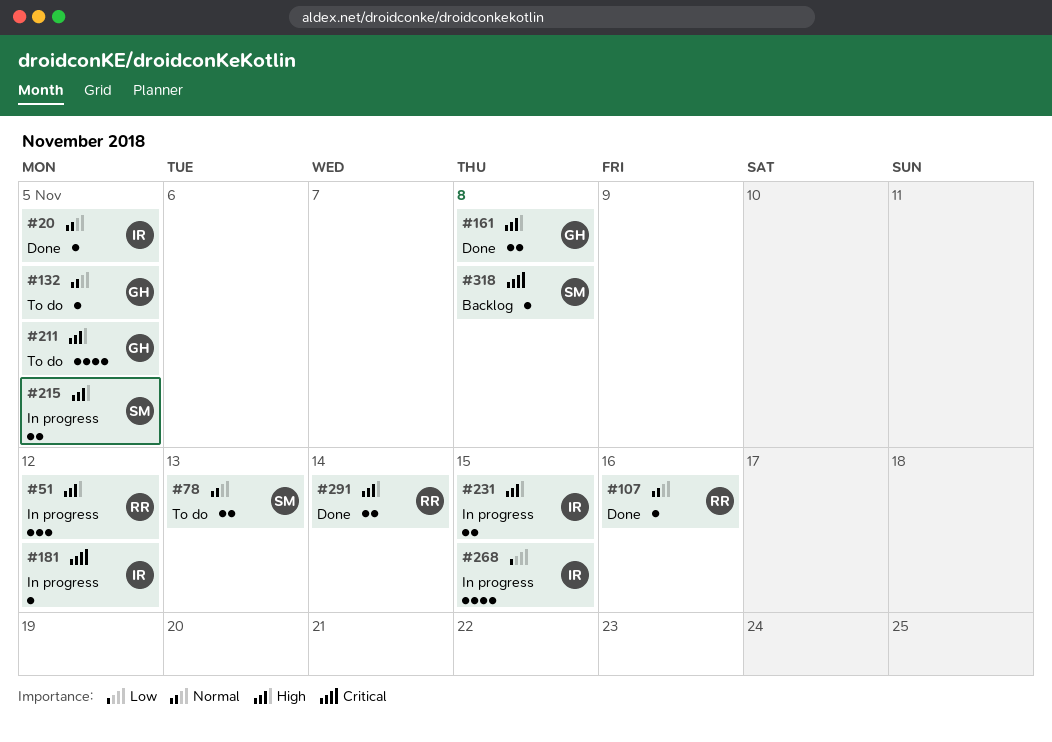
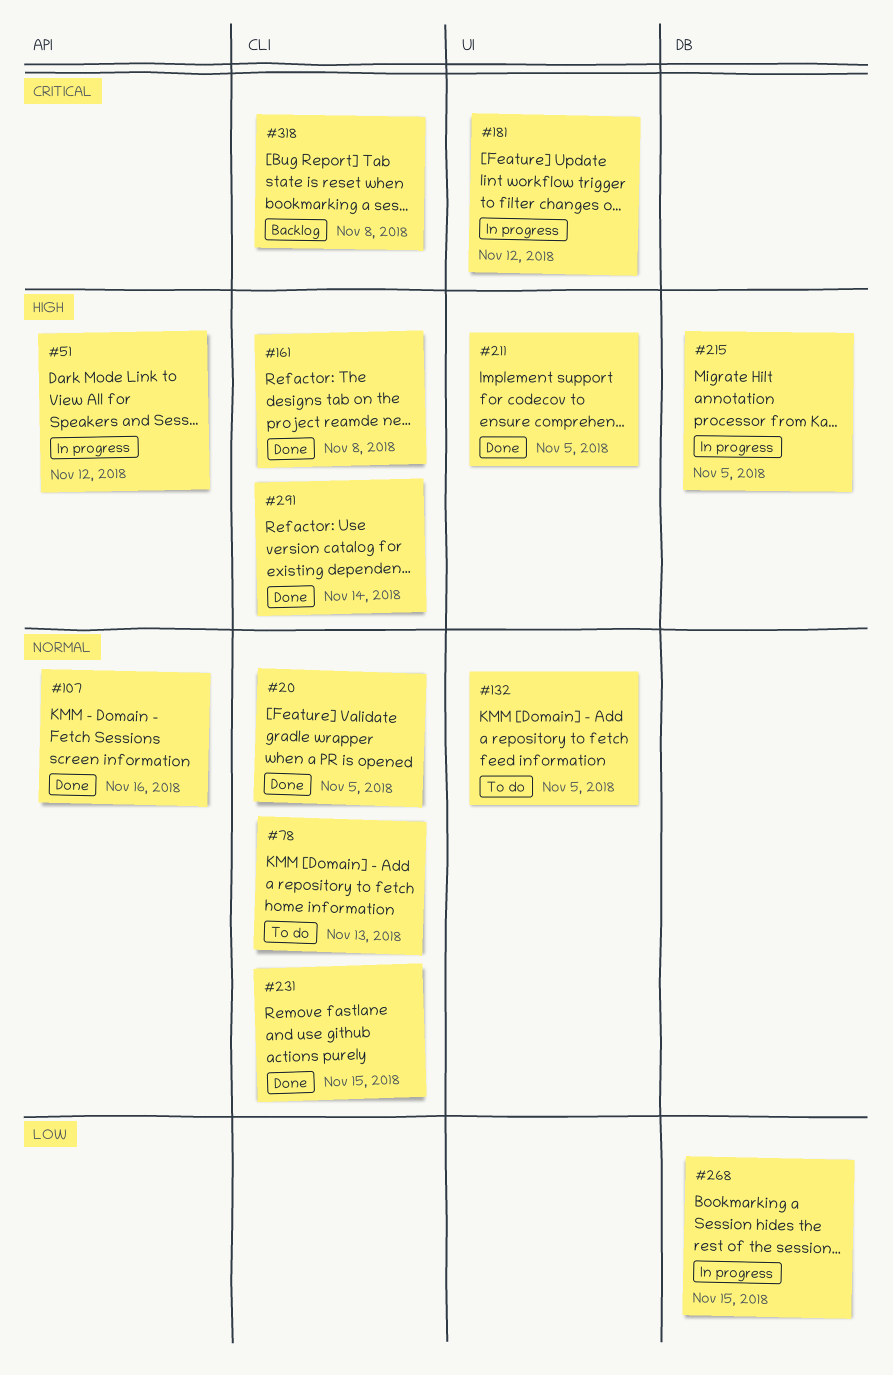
#211, status: To do -> Done
#231, status: In progress -> Done
#231, priority: High -> Normal

